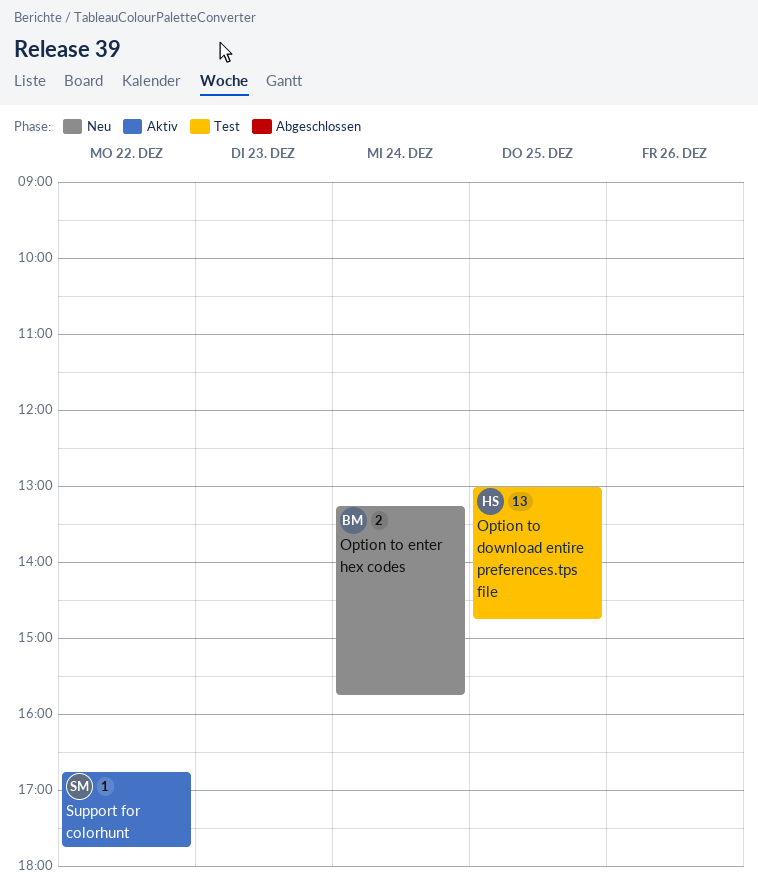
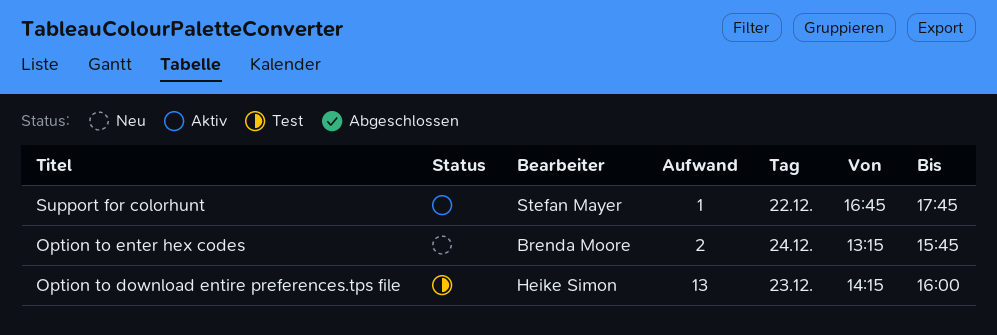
Option to download entire preferences.tps file, day: Dec 25 -> Dec 23
Option to download entire preferences.tps file, begins: 13:00 -> 14:15
Option to download entire preferences.tps file, ends: 14:45 -> 16:00

